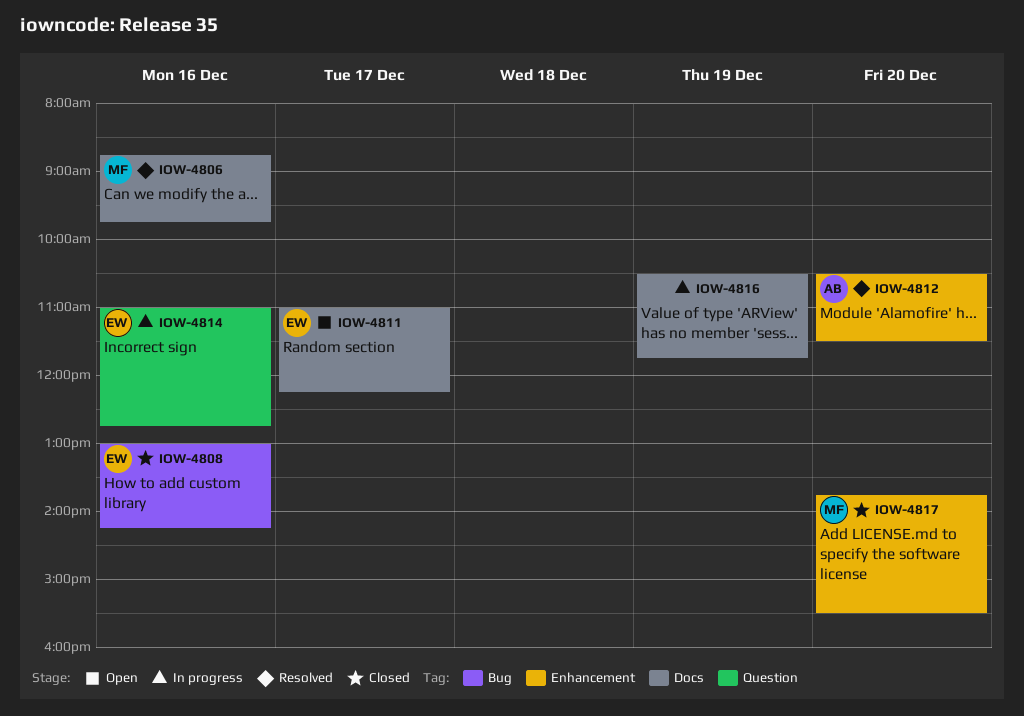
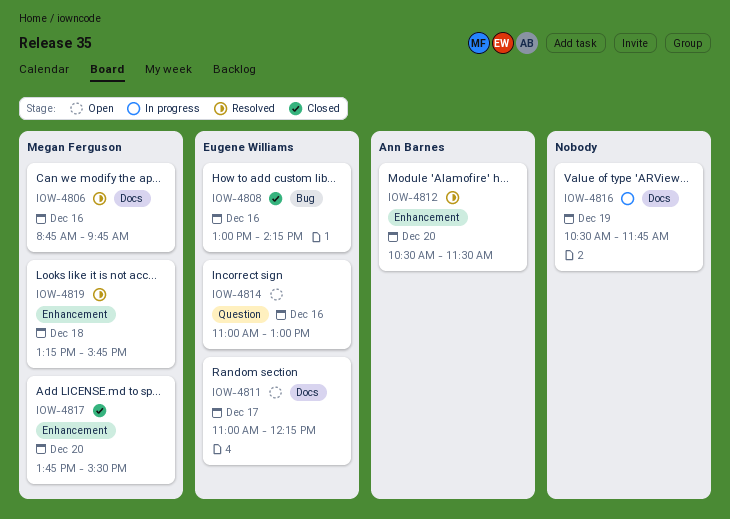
IOW-4814, status: In progress -> Open
IOW-4814, ends: 12:45 -> 13:00
IOW-4819: none -> present

